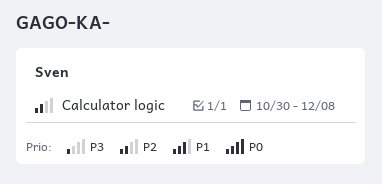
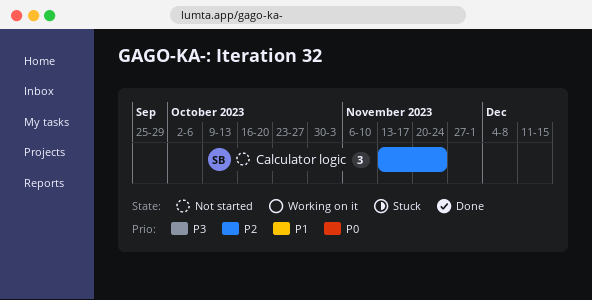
Calculator logic, start: Oct 30 -> Nov 13
Calculator logic, due: Dec 8 -> Nov 24

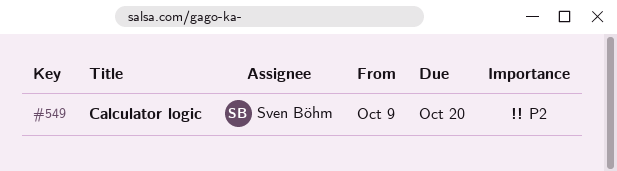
Calculator logic, start: Nov 13 -> Oct 9
Calculator logic, due: Nov 24 -> Oct 20

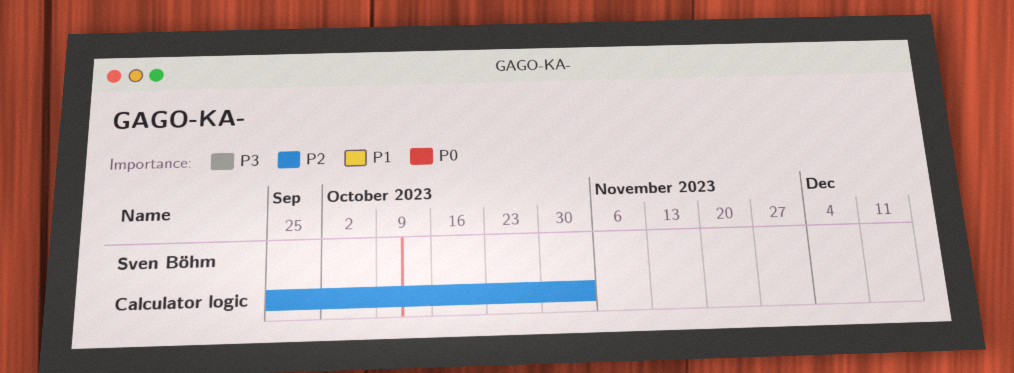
Calculator logic, start: Oct 9 -> Sep 25
Calculator logic, due: Oct 20 -> Nov 3

